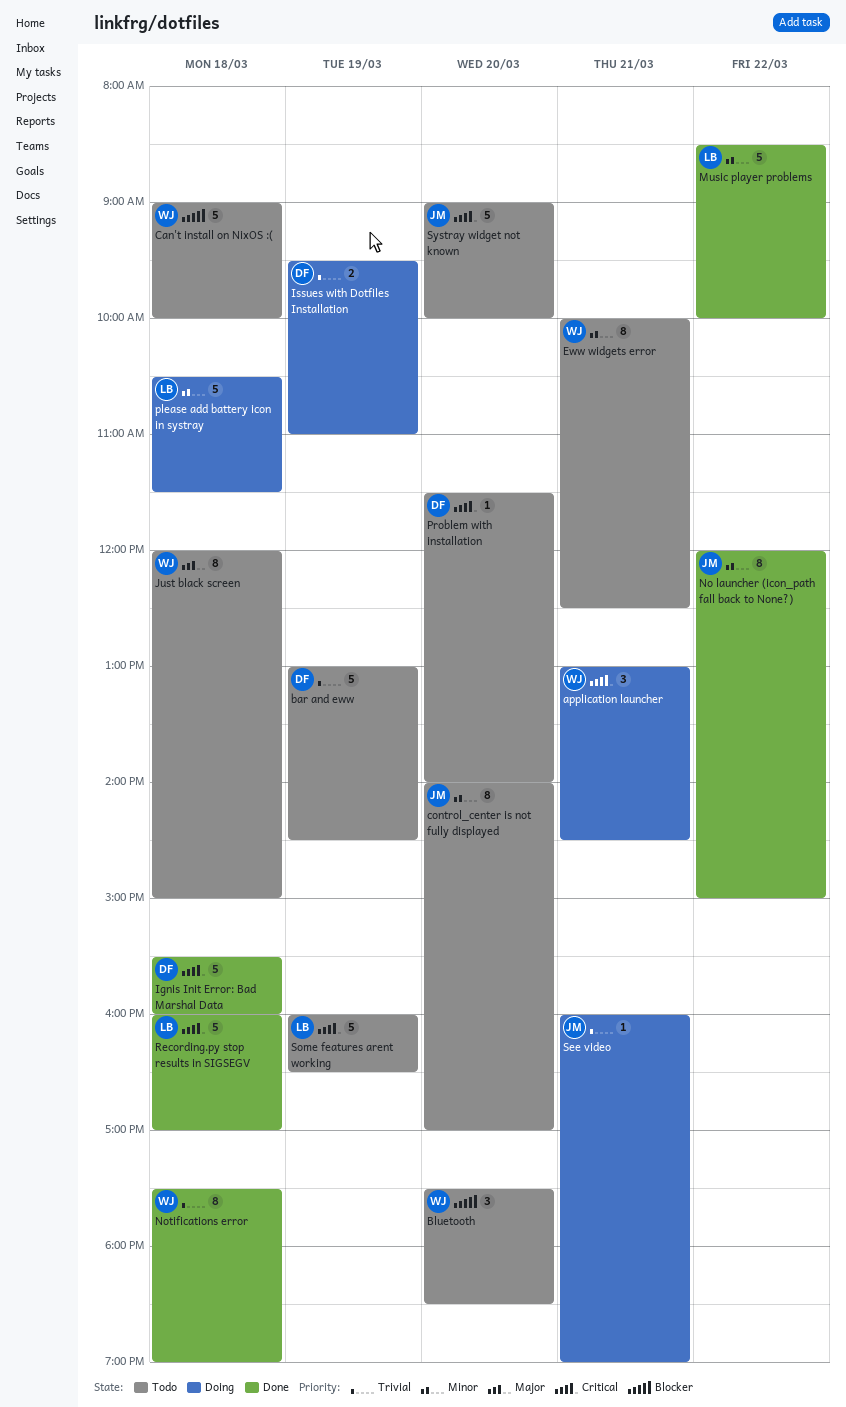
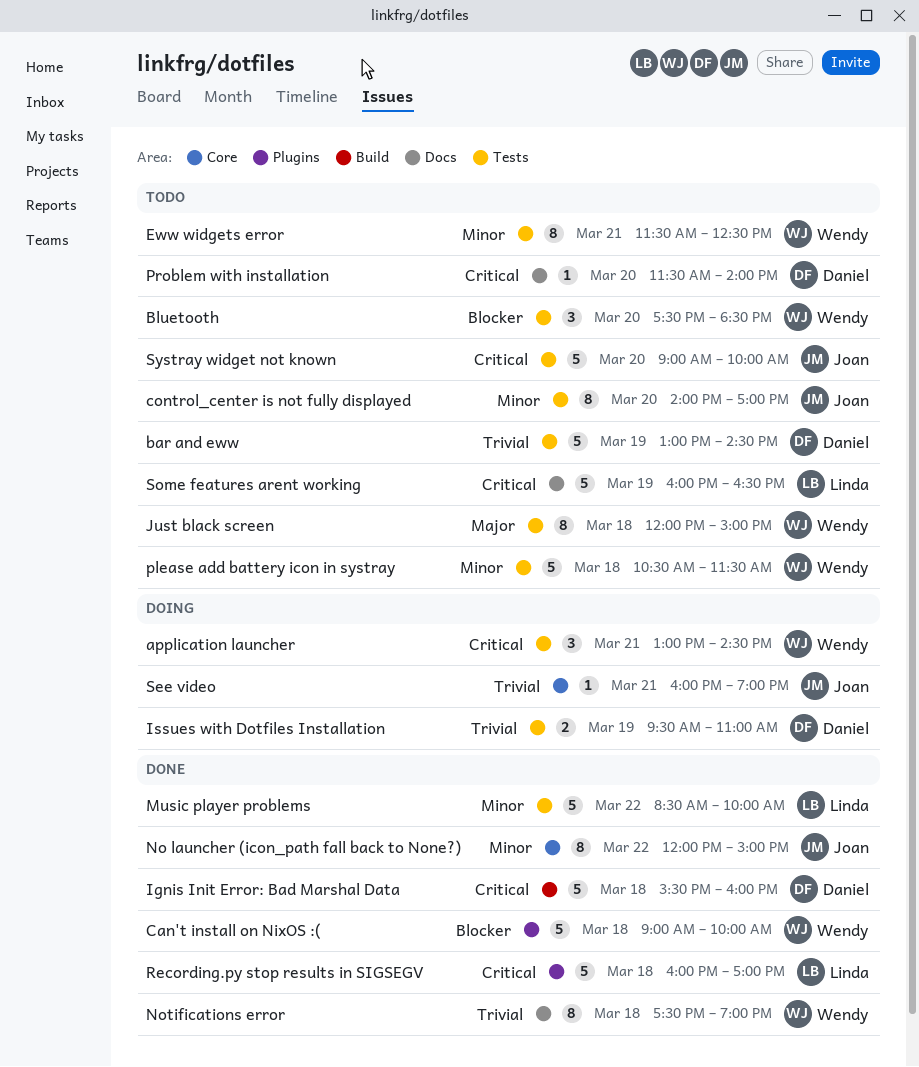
Can't install on NixOS :(, status: Todo -> Done
Eww widgets error, begins: 10:00 -> 11:30
please add battery icon in systray, status: Doing -> Todo
please add battery icon in systray, owner: Linda -> Wendy

